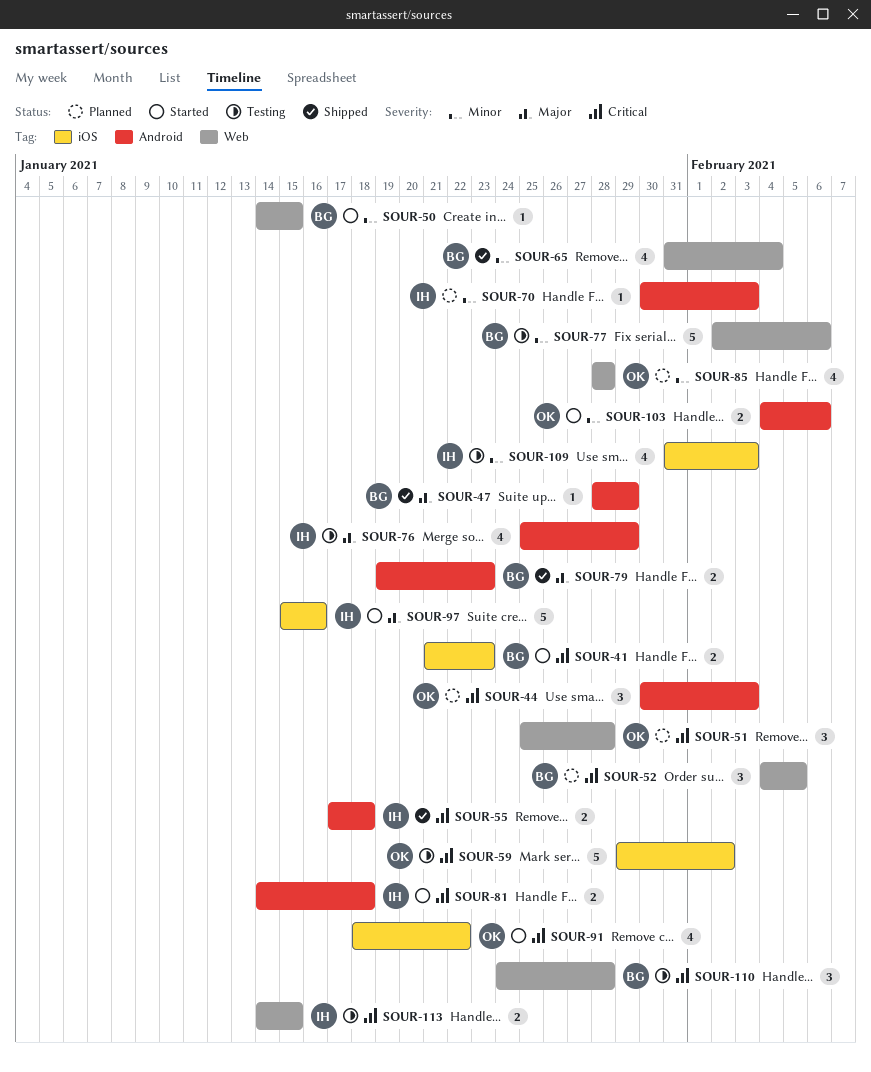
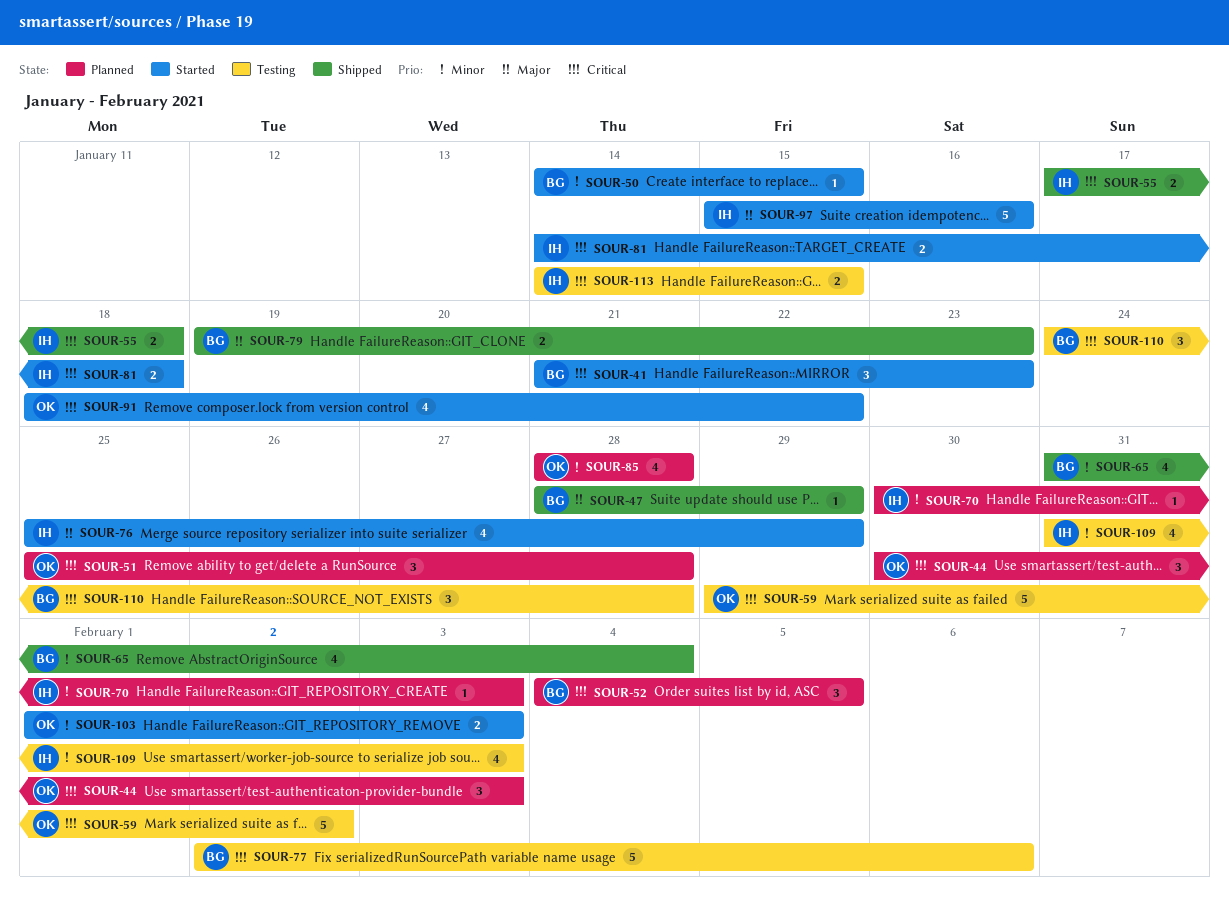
SOUR-41, estimate: 2 -> 3
SOUR-76, status: Testing -> Started
SOUR-77, priority: Minor -> Critical
SOUR-103, start: Feb 4 -> Feb 1
SOUR-103, due: Feb 6 -> Feb 3

